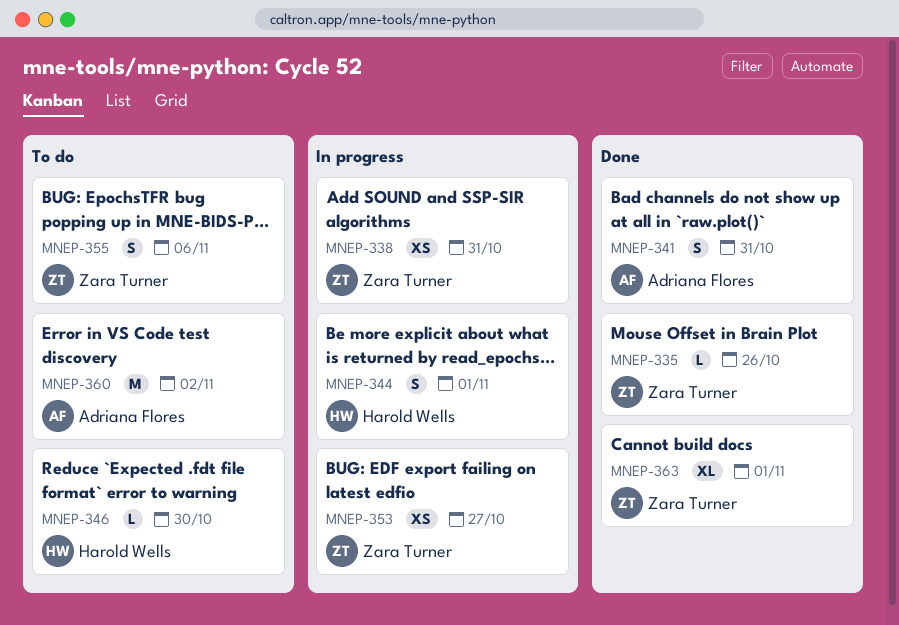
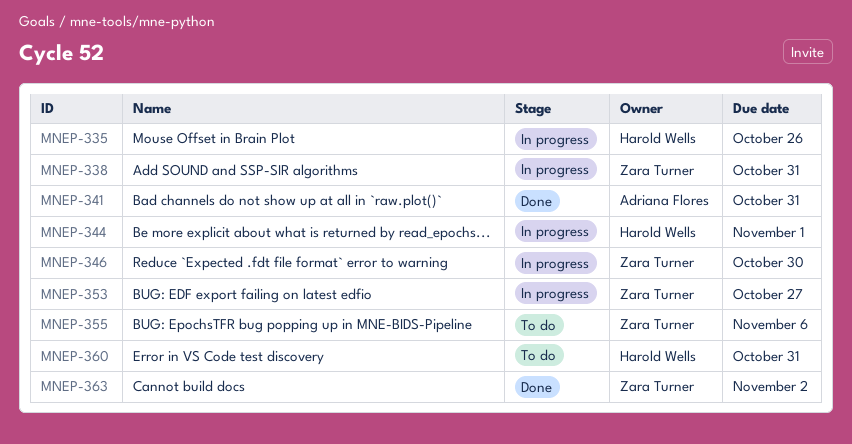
MNEP-335, status: Done -> In progress
MNEP-335, owner: Zara Turner -> Harold Wells
MNEP-346, status: To do -> In progress
MNEP-346, owner: Harold Wells -> Zara Turner
MNEP-360, owner: Adriana Flores -> Harold Wells
MNEP-360, due: Nov 2 -> Oct 31
MNEP-363, due: Nov 1 -> Nov 2

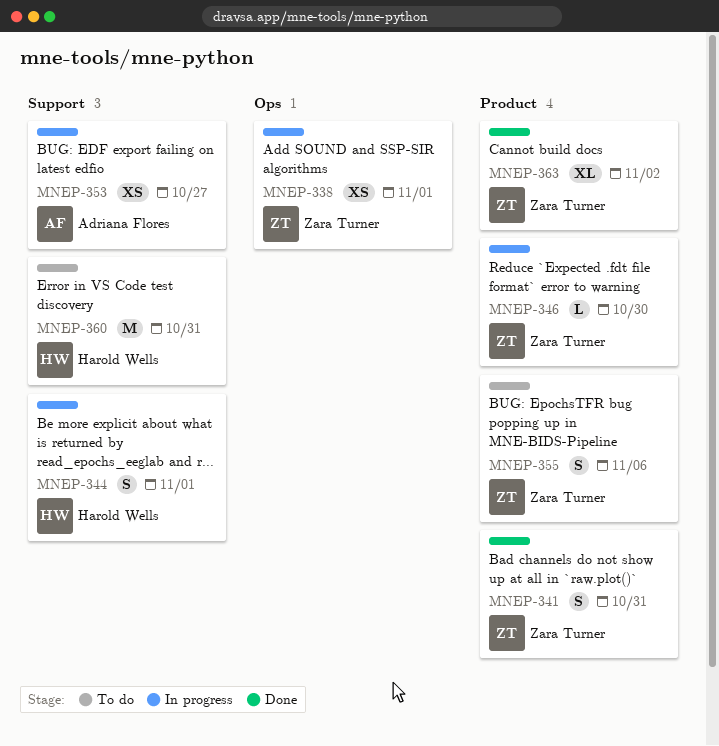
MNEP-335: present -> none
MNEP-338, due: Oct 31 -> Nov 1
MNEP-341, owner: Adriana Flores -> Zara Turner
MNEP-353, owner: Zara Turner -> Adriana Flores

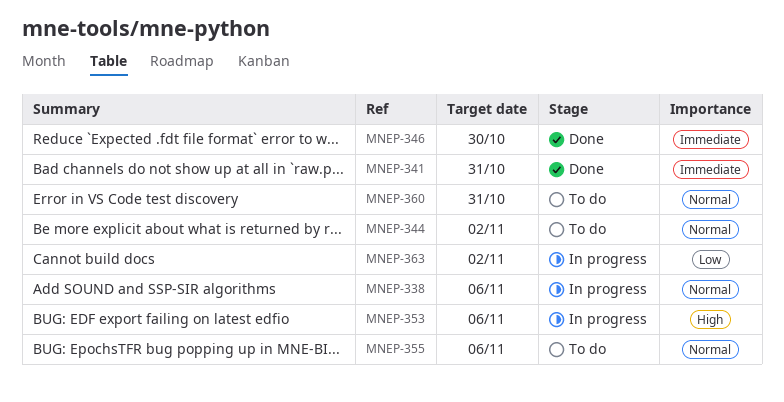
MNEP-338, due: Nov 1 -> Nov 6
MNEP-344, status: In progress -> To do
MNEP-344, due: Nov 1 -> Nov 2
MNEP-346, status: In progress -> Done
MNEP-353, due: Oct 27 -> Nov 6
MNEP-363, status: Done -> In progress

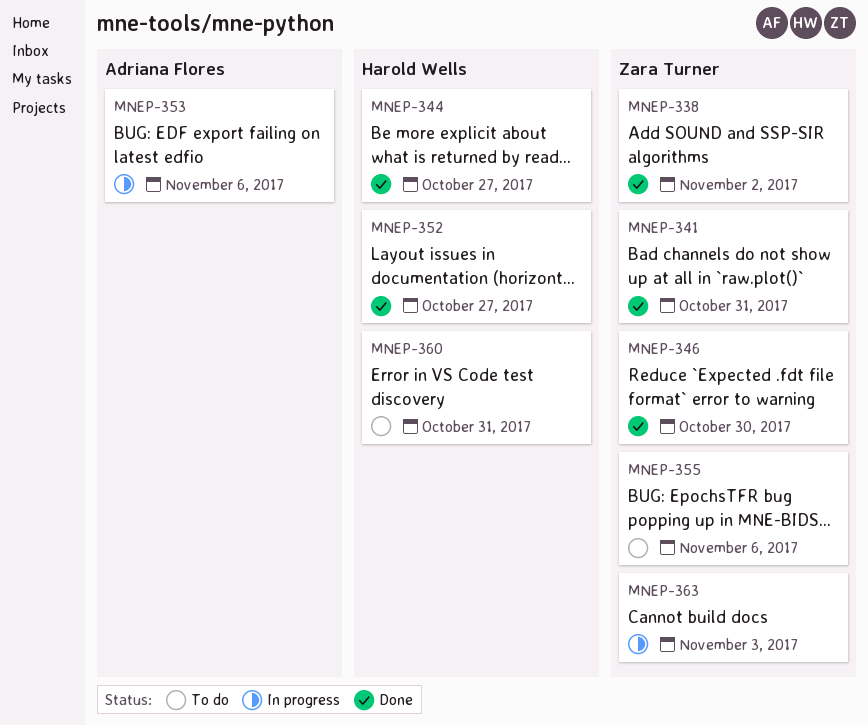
MNEP-338, status: In progress -> Done
MNEP-338, due: Nov 6 -> Nov 2
MNEP-344, status: To do -> Done
MNEP-344, due: Nov 2 -> Oct 27
MNEP-352: none -> present
MNEP-363, due: Nov 2 -> Nov 3

